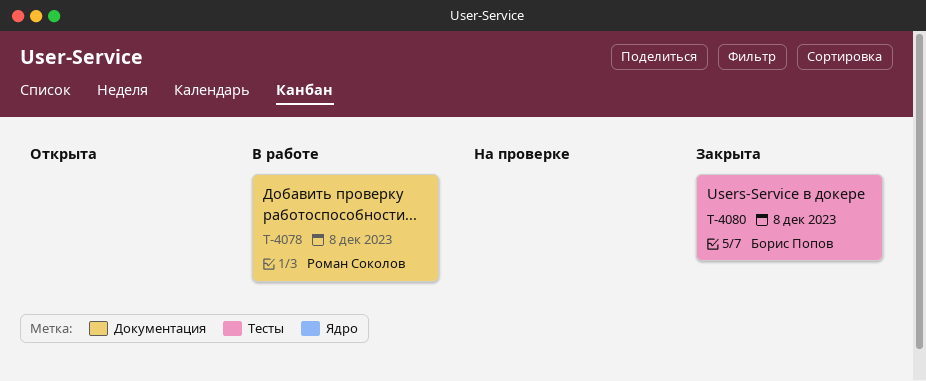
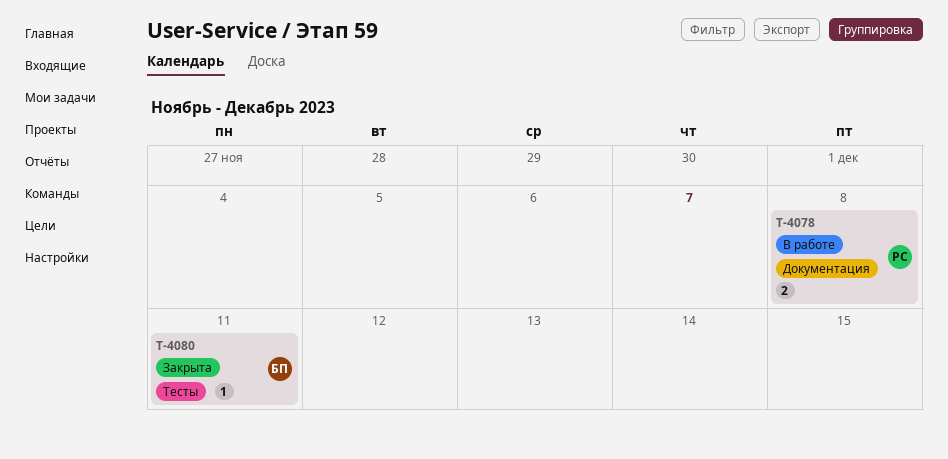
T-4080, due: Dec 8 -> Dec 11

